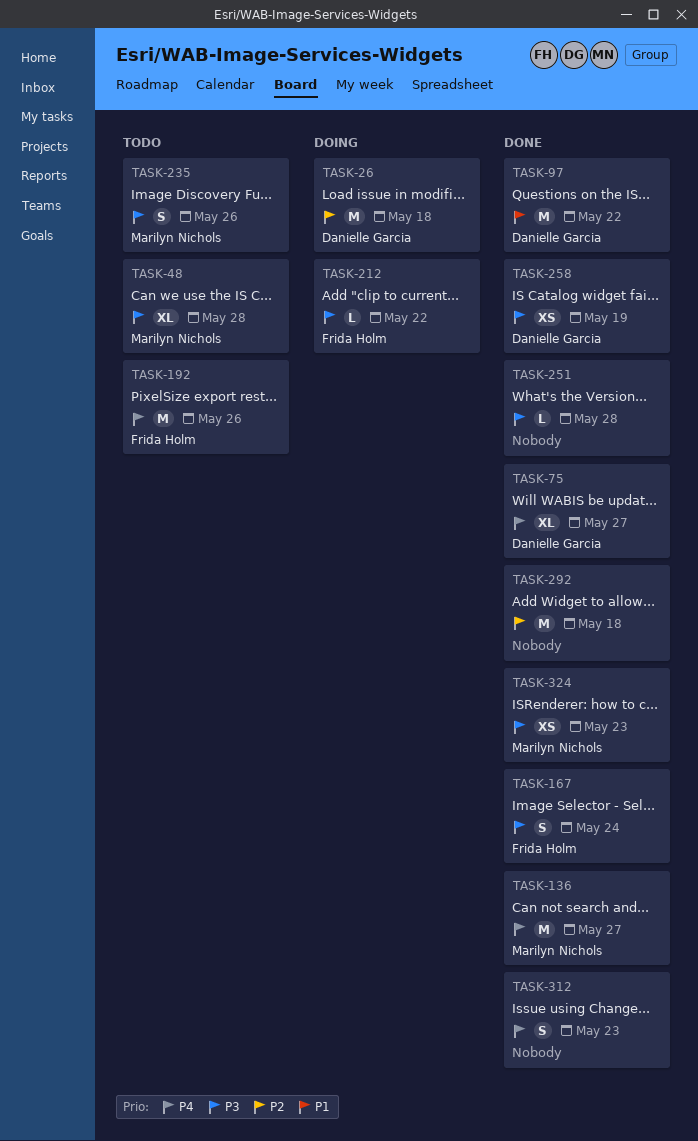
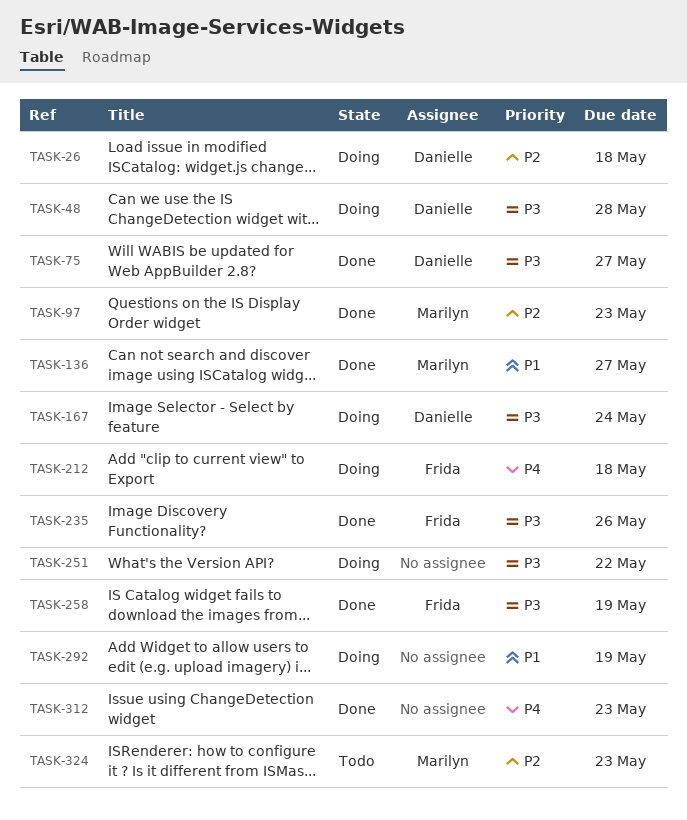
TASK-48, status: Todo -> Doing
TASK-48, owner: Marilyn Nichols -> Danielle Garcia
TASK-75, priority: P4 -> P3
TASK-97, owner: Danielle Garcia -> Marilyn Nichols
TASK-97, priority: P1 -> P2
TASK-97, due: May 22 -> May 23
TASK-136, priority: P4 -> P1
TASK-167, status: Done -> Doing
TASK-167, owner: Frida Holm -> Danielle Garcia
TASK-192: present -> none
TASK-212, priority: P3 -> P4
TASK-212, due: May 22 -> May 18
TASK-235, status: Todo -> Done
TASK-235, owner: Marilyn Nichols -> Frida Holm
TASK-251, status: Done -> Doing
TASK-251, due: May 28 -> May 22
TASK-258, owner: Danielle Garcia -> Frida Holm
TASK-292, status: Done -> Doing
TASK-292, priority: P2 -> P1
TASK-292, due: May 18 -> May 19
TASK-324, status: Done -> Todo
TASK-324, priority: P3 -> P2

